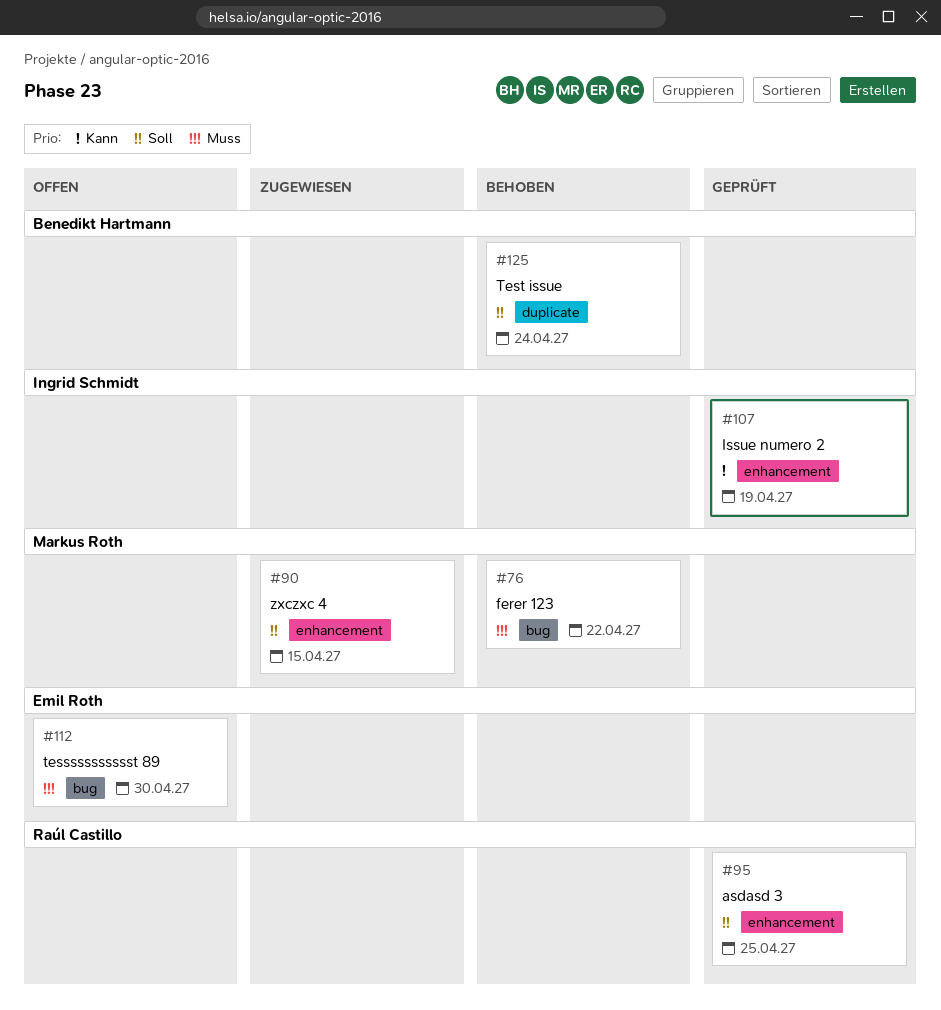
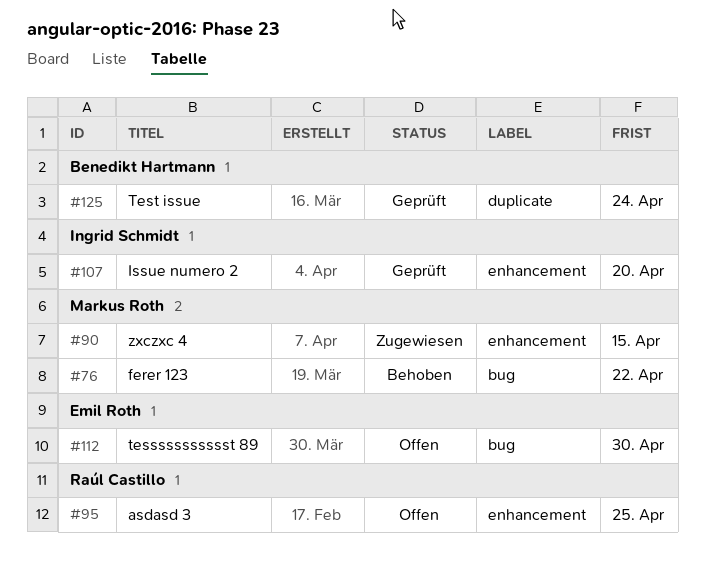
#95, status: Geprüft -> Offen
#107, due: Apr 19 -> Apr 20
#125, status: Behoben -> Geprüft

